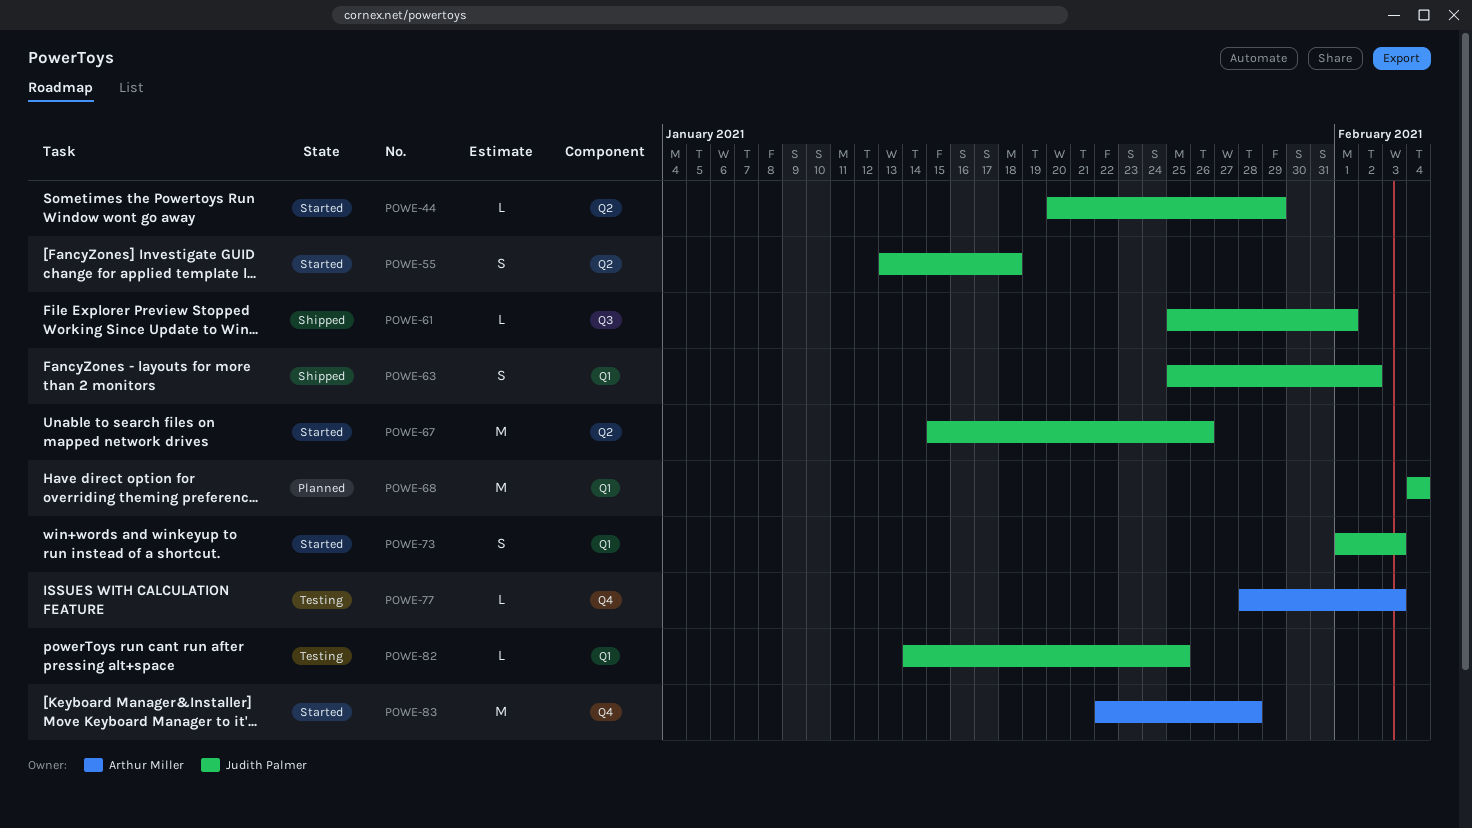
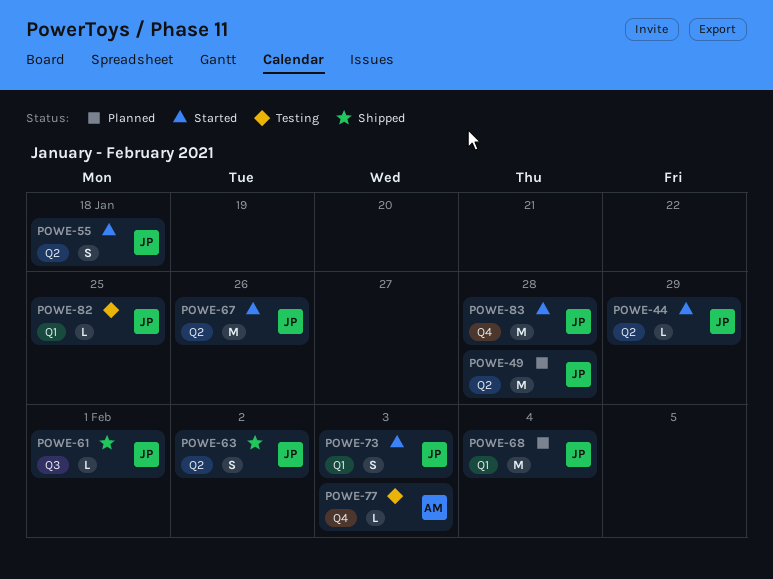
POWE-49: none -> present
POWE-63, label: Q1 -> Q2
POWE-83, owner: Arthur Miller -> Judith Palmer

